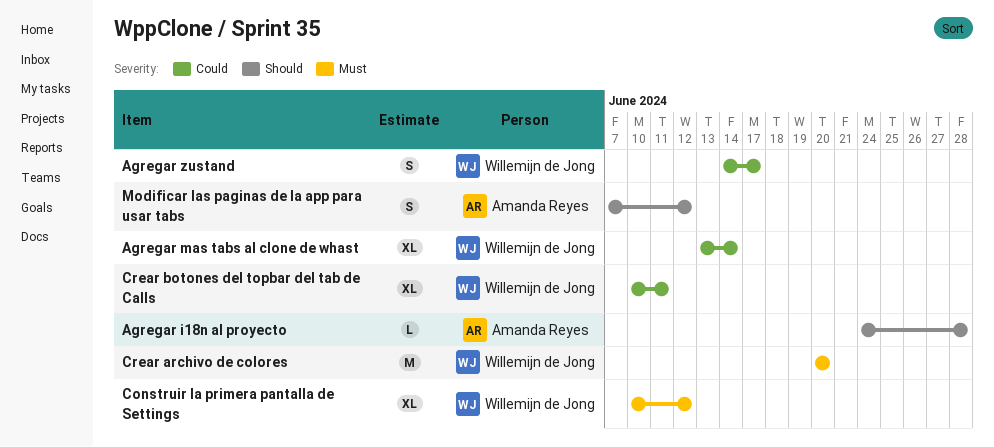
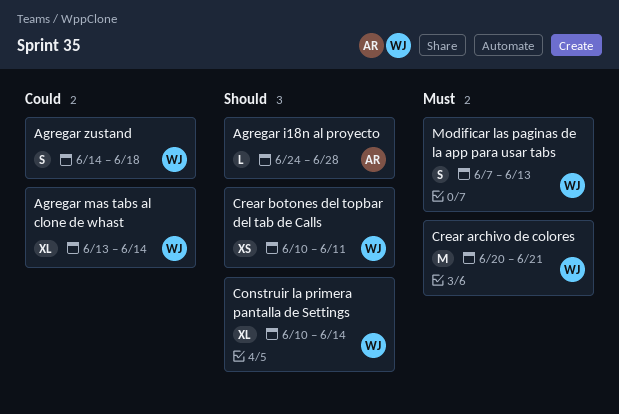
Agregar zustand, due: Jun 17 -> Jun 18
Construir la primera pantalla de Settings, priority: Must -> Should
Construir la primera pantalla de Settings, due: Jun 12 -> Jun 14
Crear archivo de colores, due: Jun 20 -> Jun 21
Crear botones del topbar del tab de Calls, priority: Could -> Should
Crear botones del topbar del tab de Calls, estimate: XL -> XS
Modificar las paginas de la app para usar tabs, owner: Amanda Reyes -> Willemijn de Jong
Modificar las paginas de la app para usar tabs, priority: Should -> Must
Modificar las paginas de la app para usar tabs, due: Jun 12 -> Jun 13

